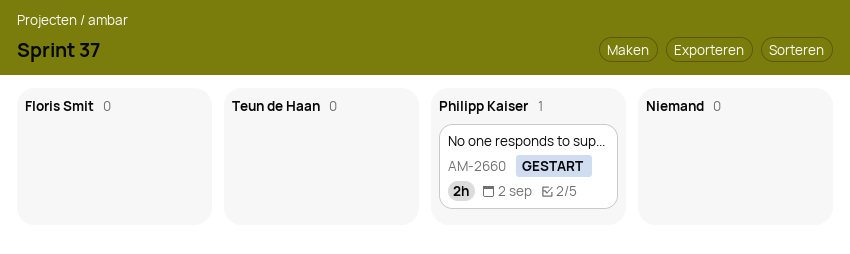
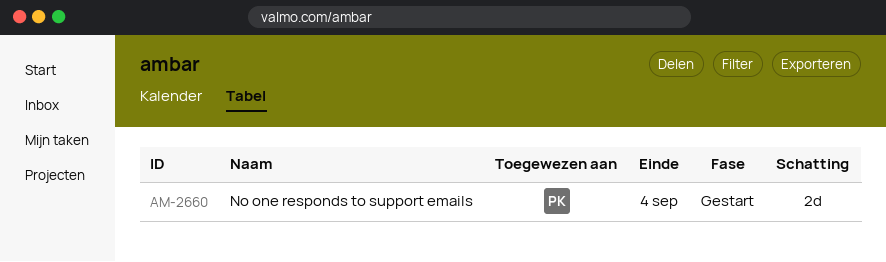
AM-2660, estimate: 2h -> 2d
AM-2660, due: Sep 2 -> Sep 4

